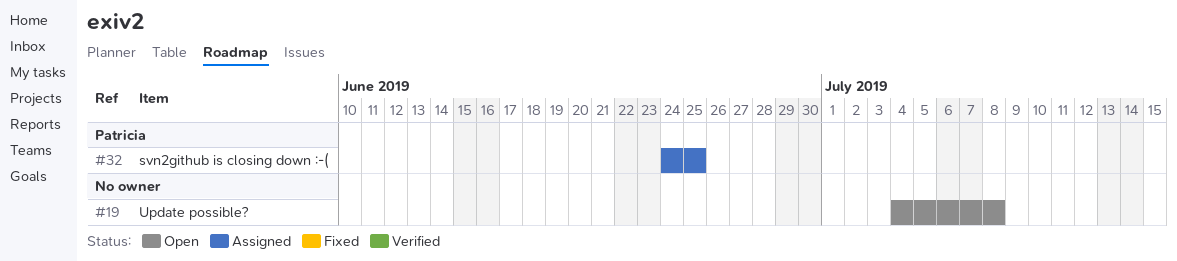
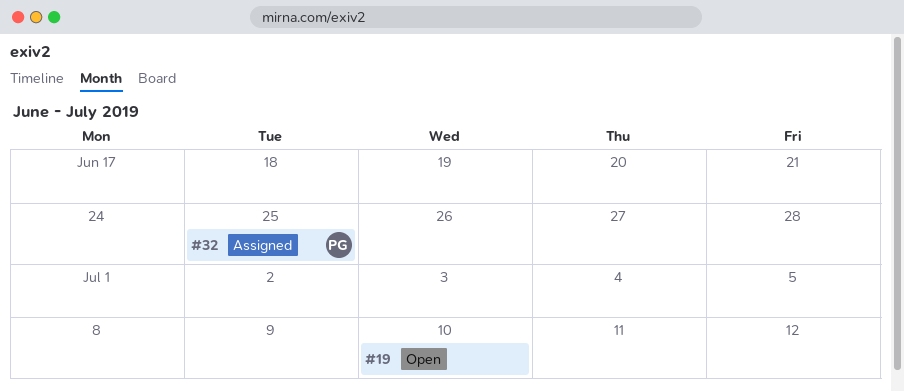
#19, due: Jul 8 -> Jul 10

